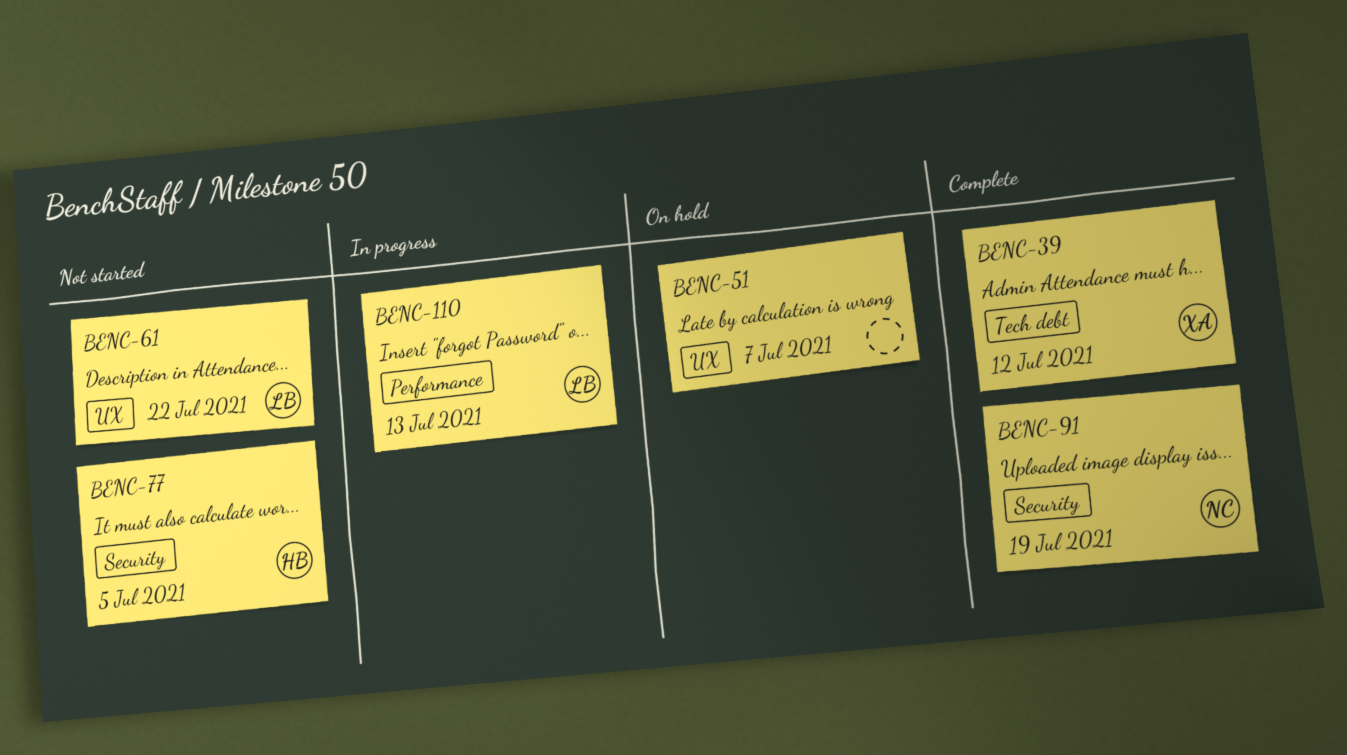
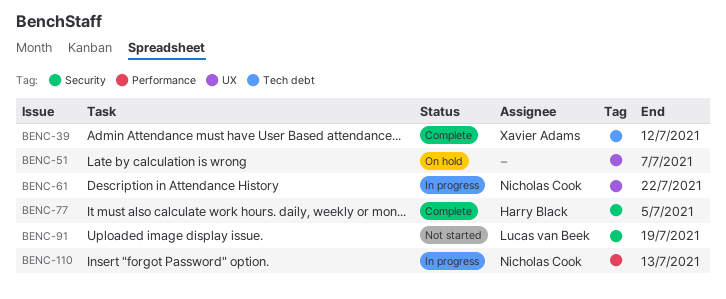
BENC-61, status: Not started -> In progress
BENC-61, owner: Lucas van Beek -> Nicholas Cook
BENC-77, status: Not started -> Complete
BENC-91, status: Complete -> Not started
BENC-91, owner: Nicholas Cook -> Lucas van Beek
BENC-110, owner: Lucas van Beek -> Nicholas Cook

